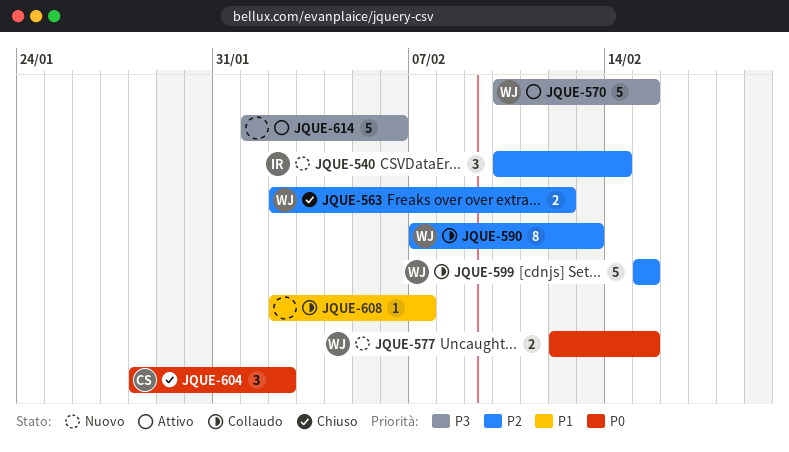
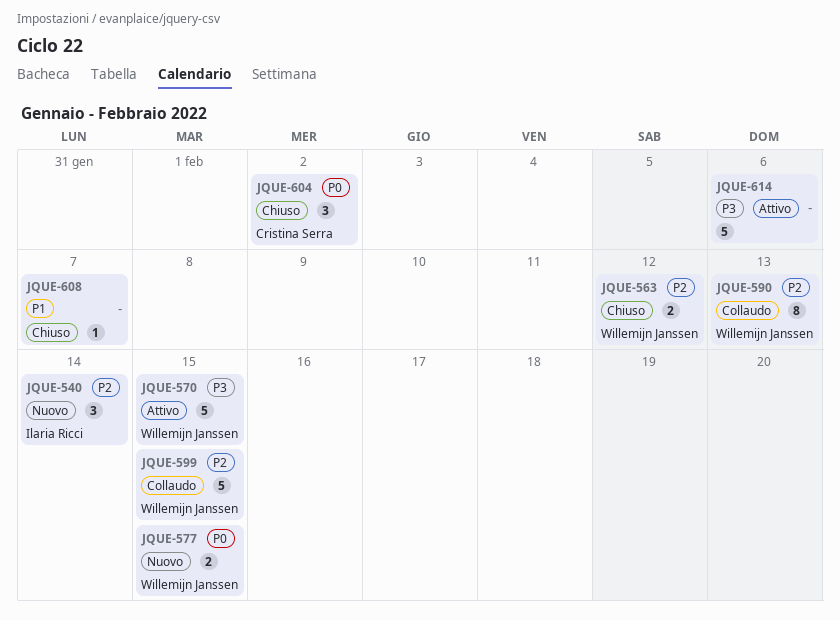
JQUE-608, status: Collaudo -> Chiuso

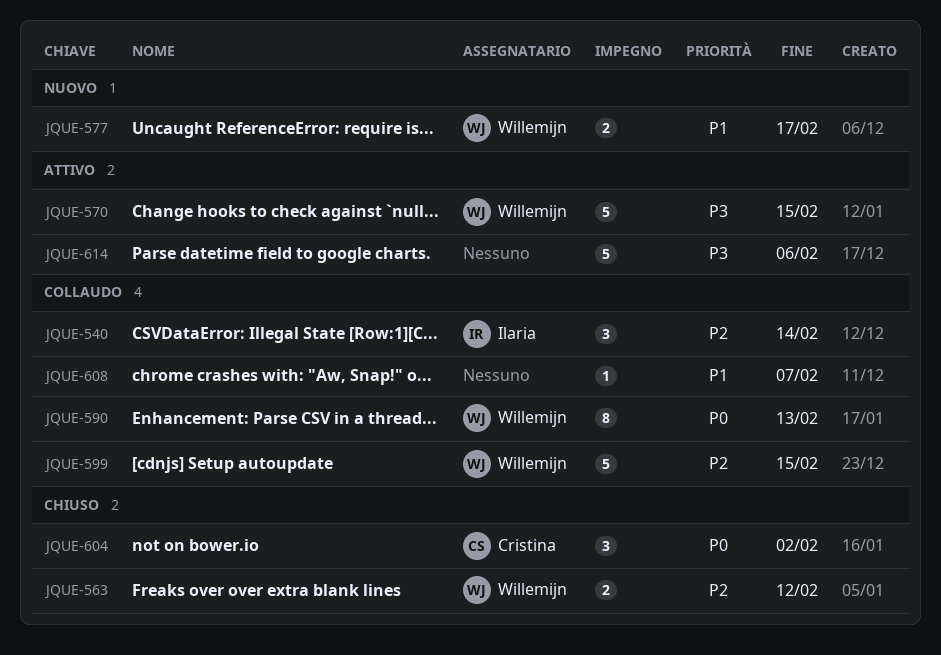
JQUE-540, status: Nuovo -> Collaudo
JQUE-577, priority: P0 -> P1
JQUE-577, due: Feb 15 -> Feb 17
JQUE-590, priority: P2 -> P0
JQUE-608, status: Chiuso -> Collaudo

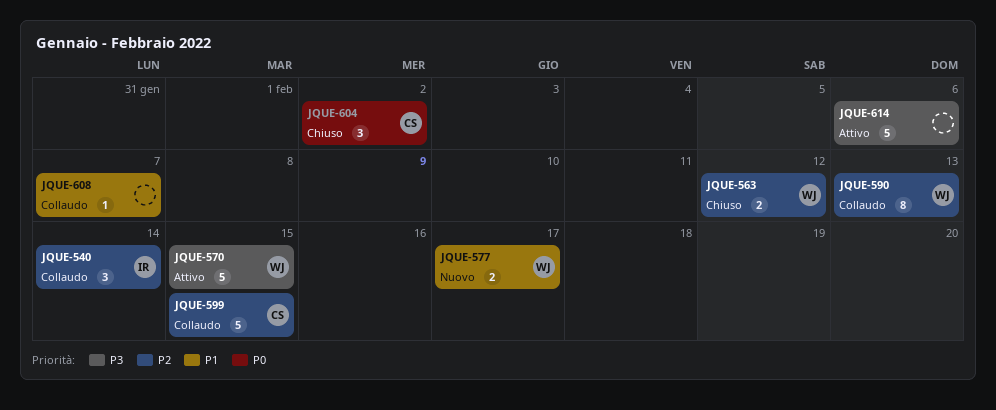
JQUE-590, priority: P0 -> P2
JQUE-599, owner: Willemijn -> Cristina

